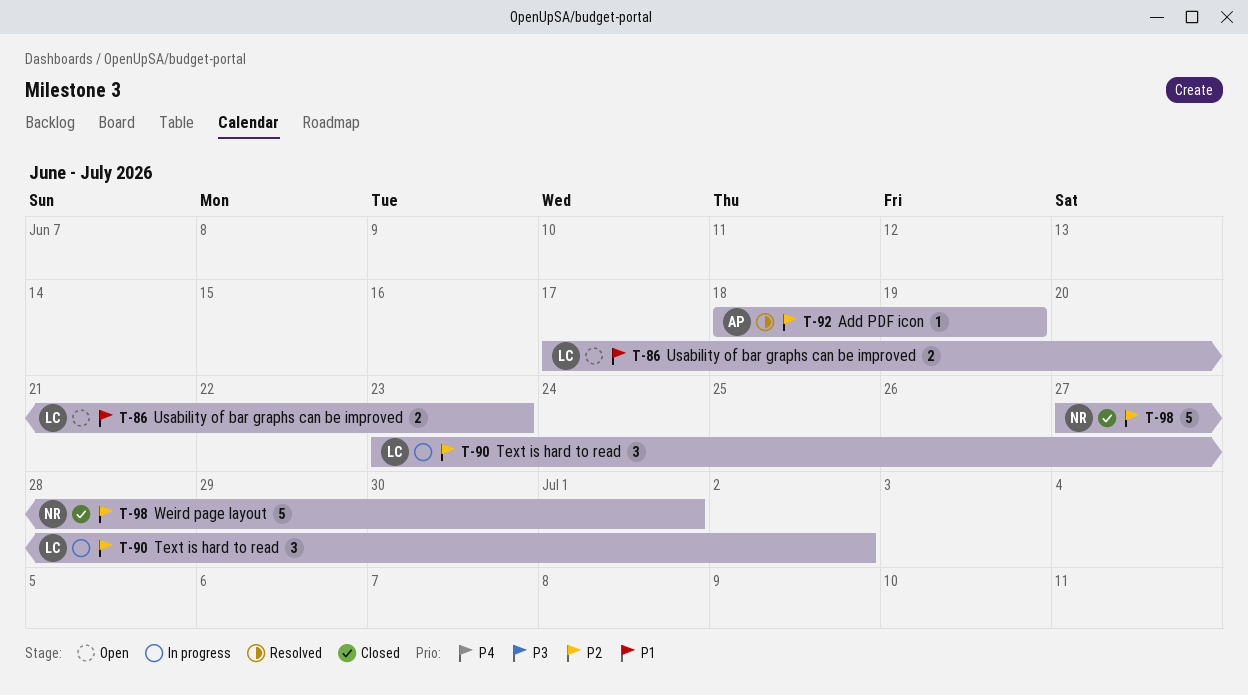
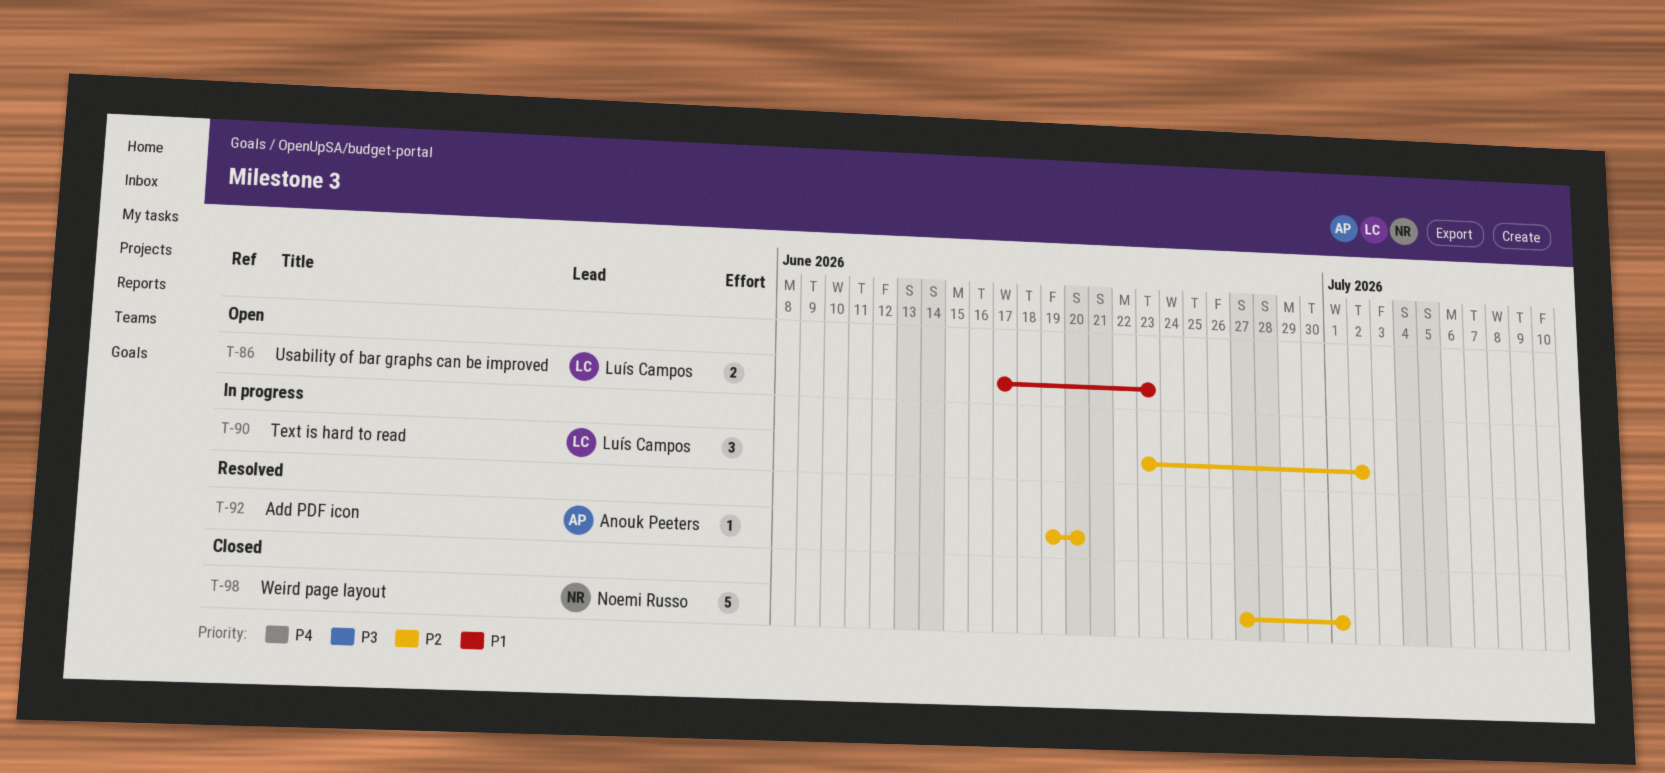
T-92, start: Jun 18 -> Jun 19
T-92, due: Jun 19 -> Jun 20

